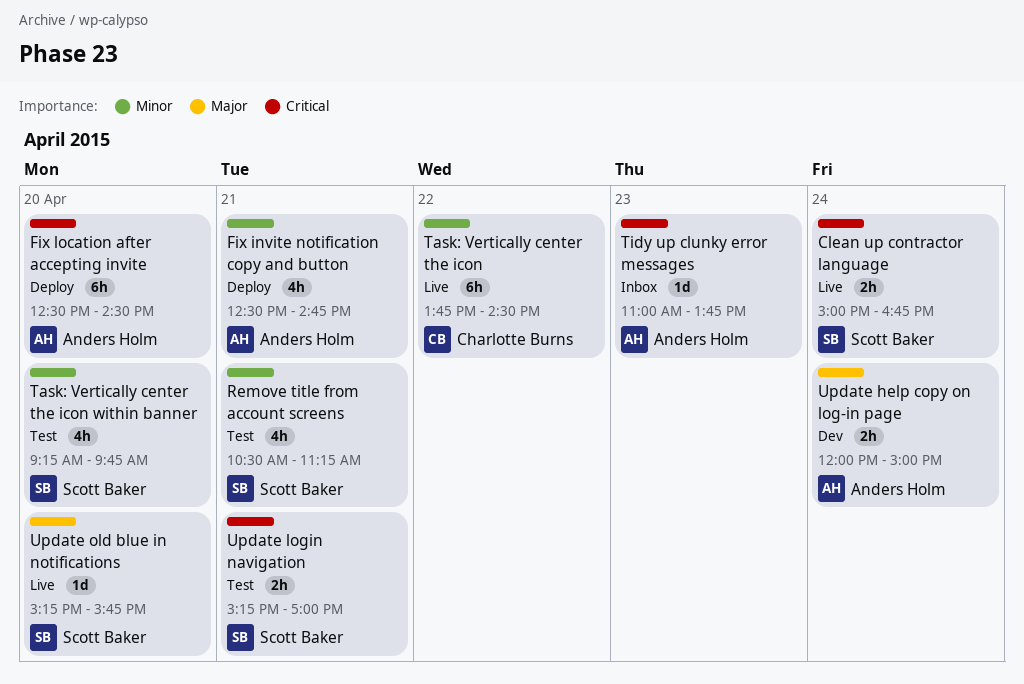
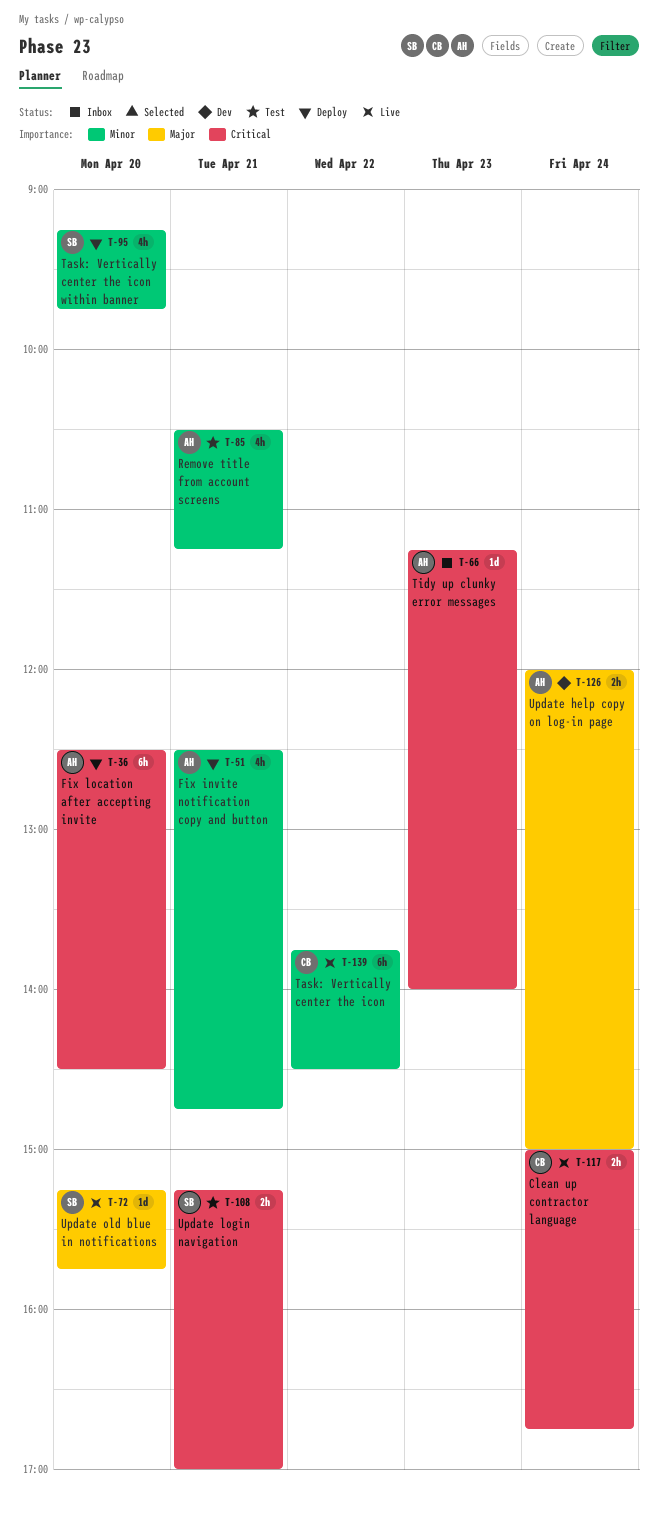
Clean up contractor language, owner: Scott Baker -> Charlotte Burns
Remove title from account screens, owner: Scott Baker -> Anders Holm
Task: Vertically center the icon within banner, status: Test -> Deploy
Tidy up clunky error messages, begins: 11:00 -> 11:15
Tidy up clunky error messages, ends: 13:45 -> 14:00

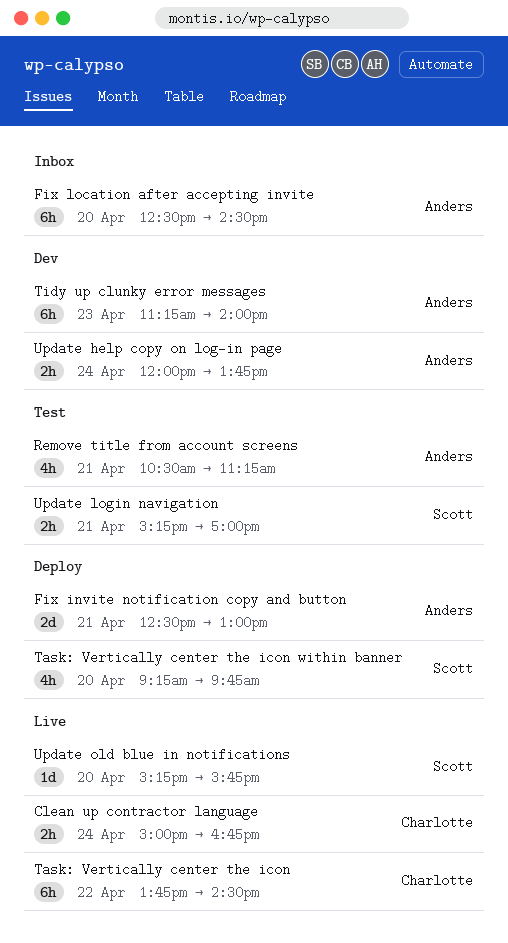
Fix invite notification copy and button, estimate: 4h -> 2d
Fix invite notification copy and button, ends: 14:45 -> 13:00
Fix location after accepting invite, status: Deploy -> Inbox
Tidy up clunky error messages, status: Inbox -> Dev
Tidy up clunky error messages, estimate: 1d -> 6h
Update help copy on log-in page, ends: 15:00 -> 13:45

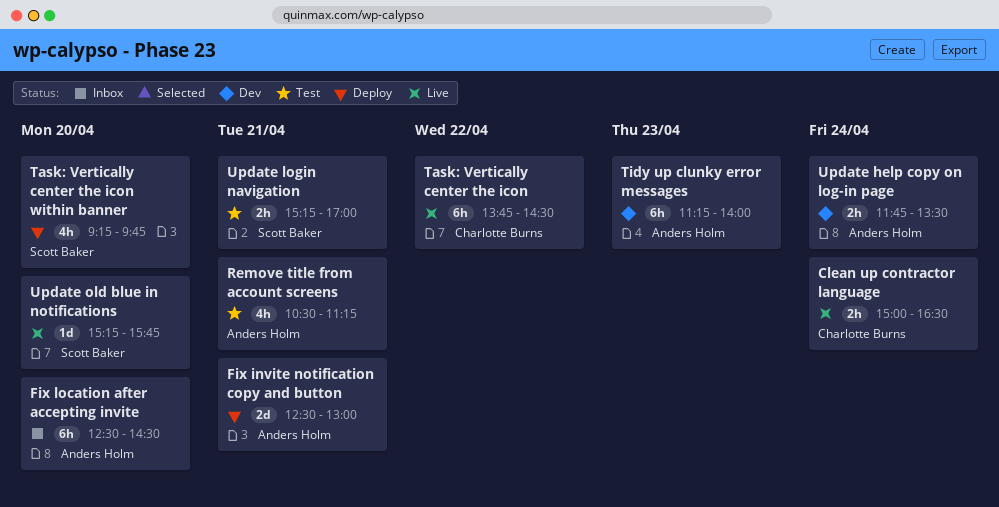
Clean up contractor language, ends: 16:45 -> 16:30
Update help copy on log-in page, begins: 12:00 -> 11:45
Update help copy on log-in page, ends: 13:45 -> 13:30

